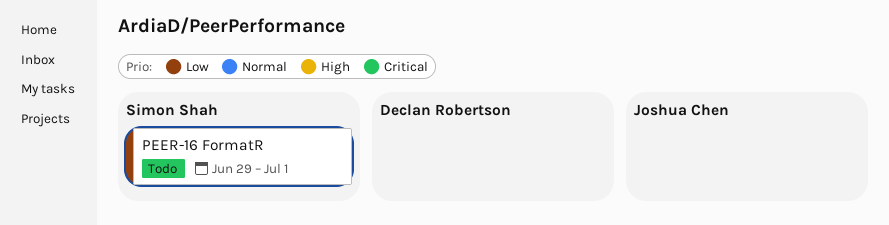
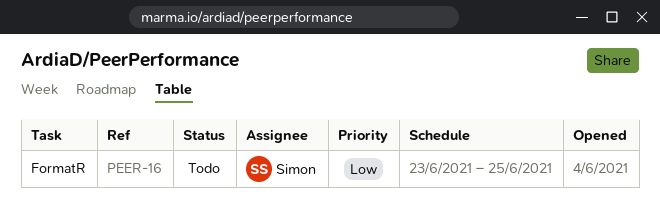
PEER-16, start: Jun 29 -> Jun 23
PEER-16, due: Jul 1 -> Jun 25

